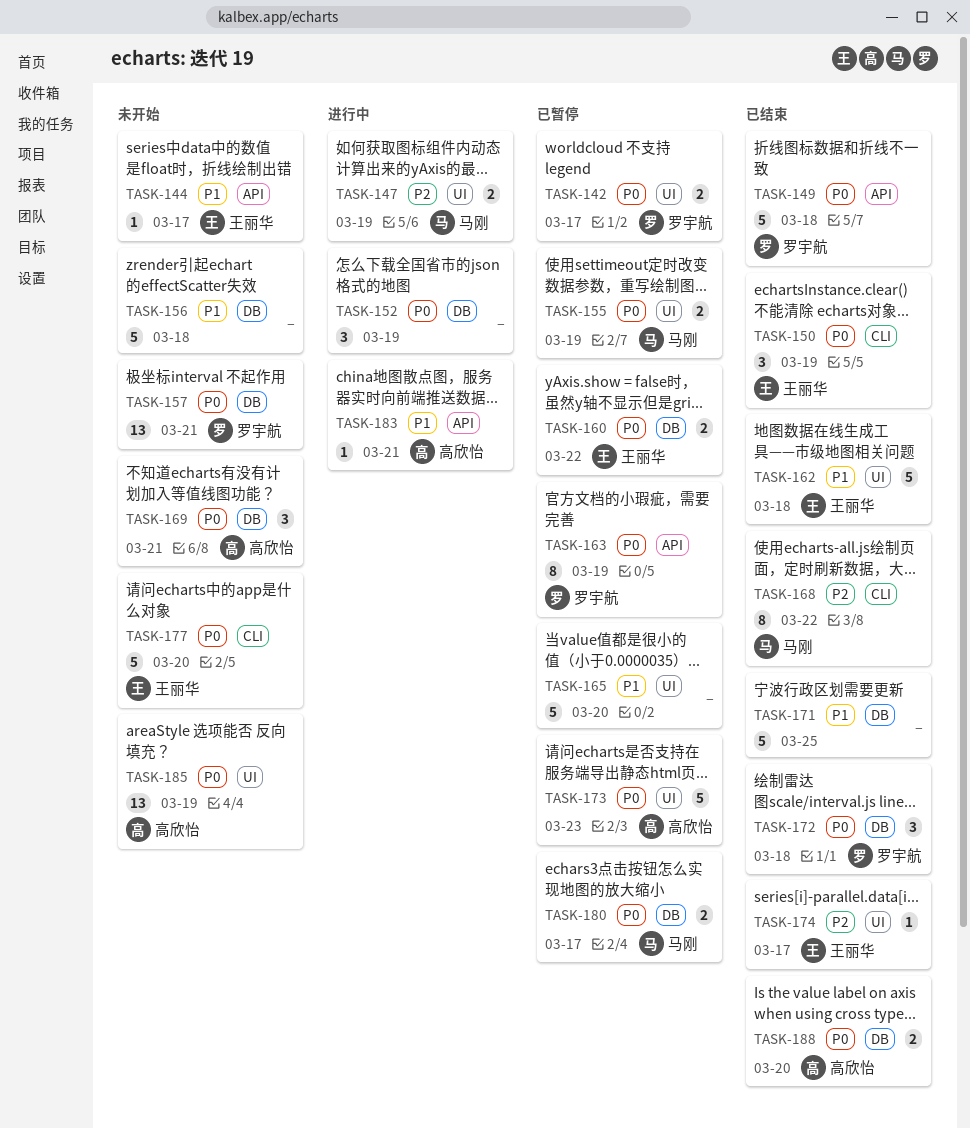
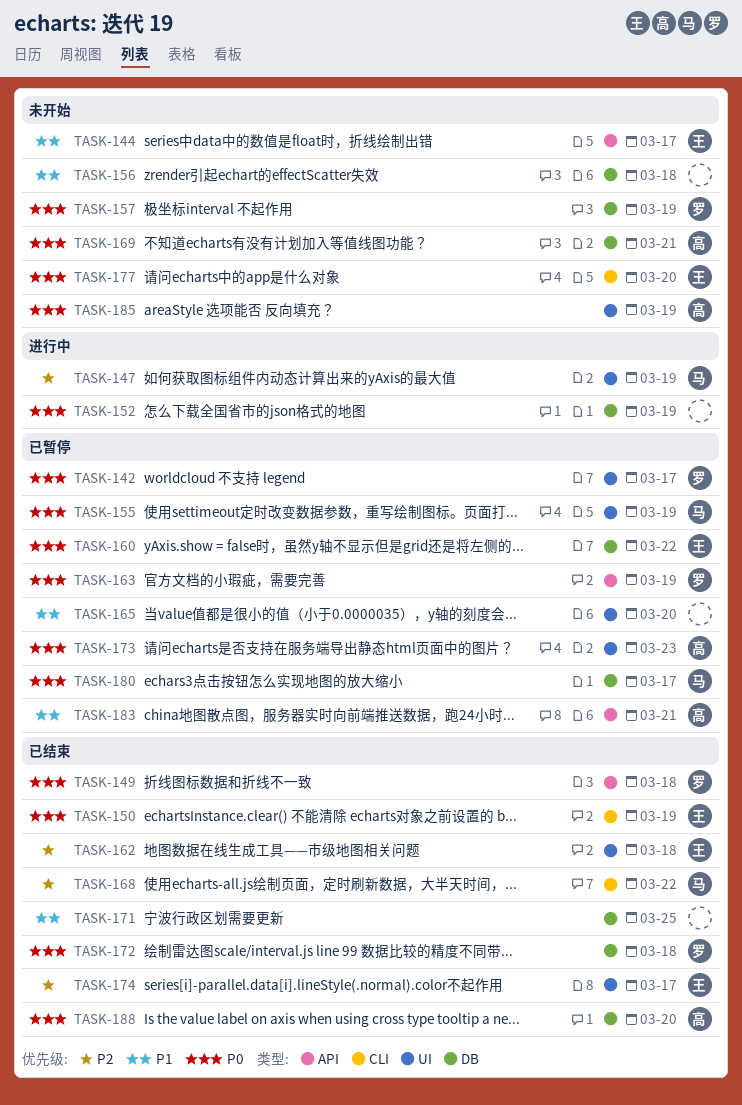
TASK-157, due: Mar 21 -> Mar 19
TASK-162, priority: P1 -> P2
TASK-183, status: 进行中 -> 已暂停

